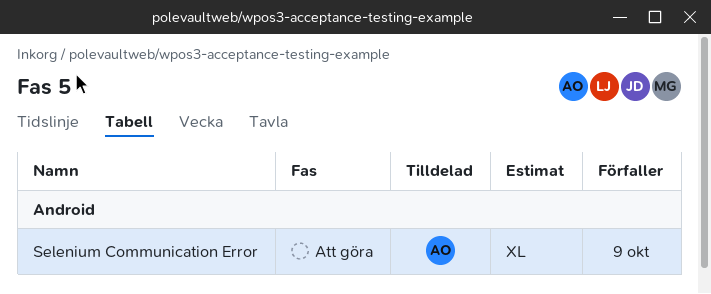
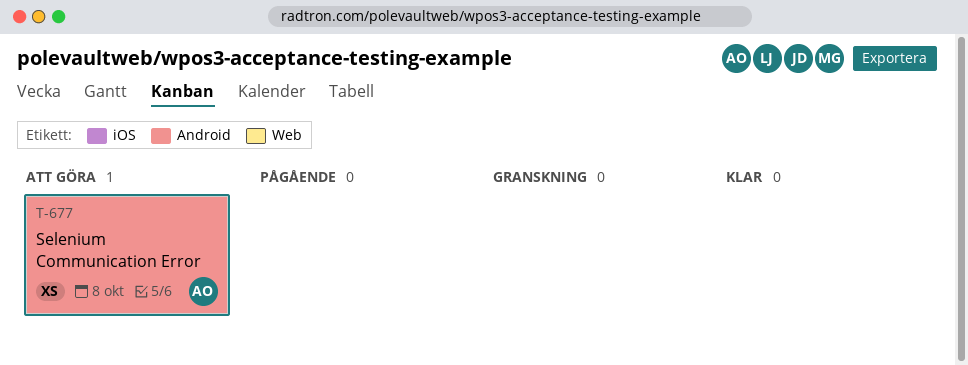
Selenium Communication Error, estimate: XL -> XS
Selenium Communication Error, due: Oct 9 -> Oct 8

